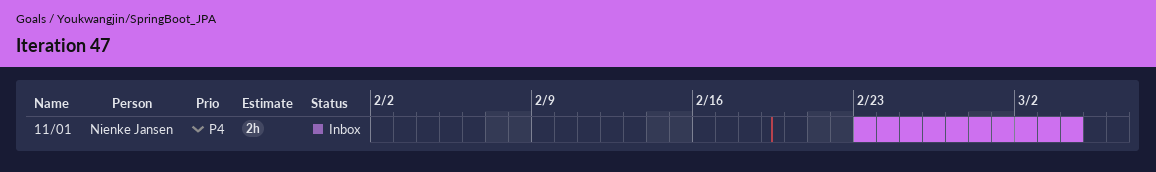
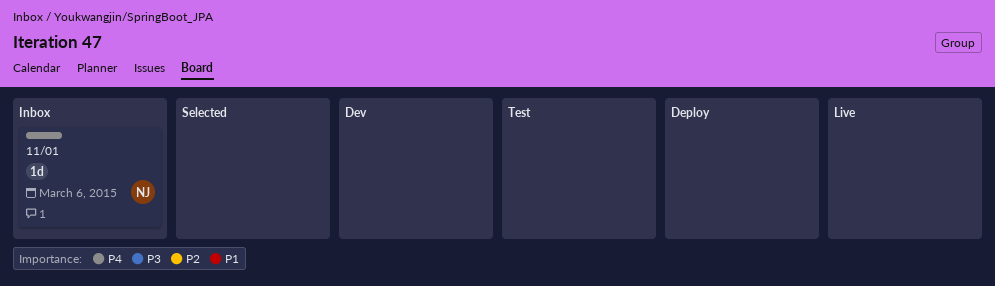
11/01, estimate: 2h -> 1d
11/01, due: Mar 4 -> Mar 6

